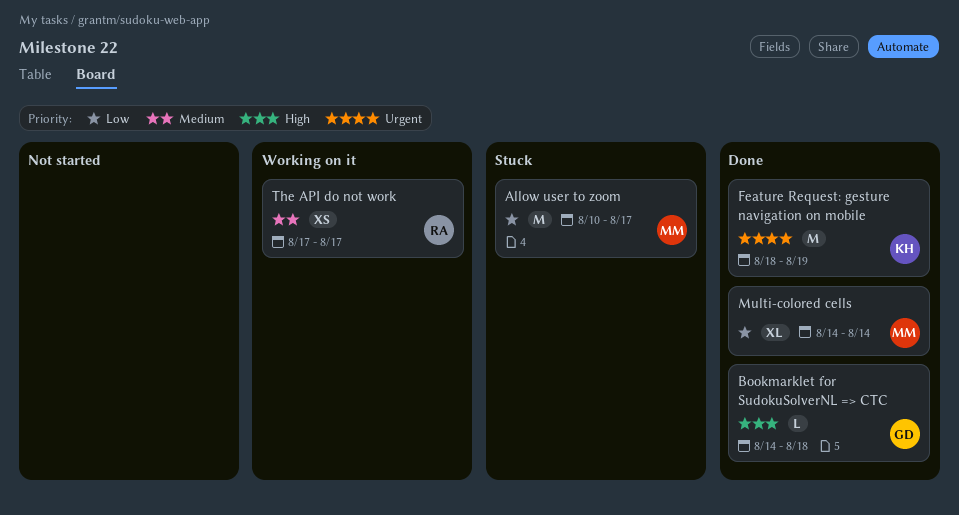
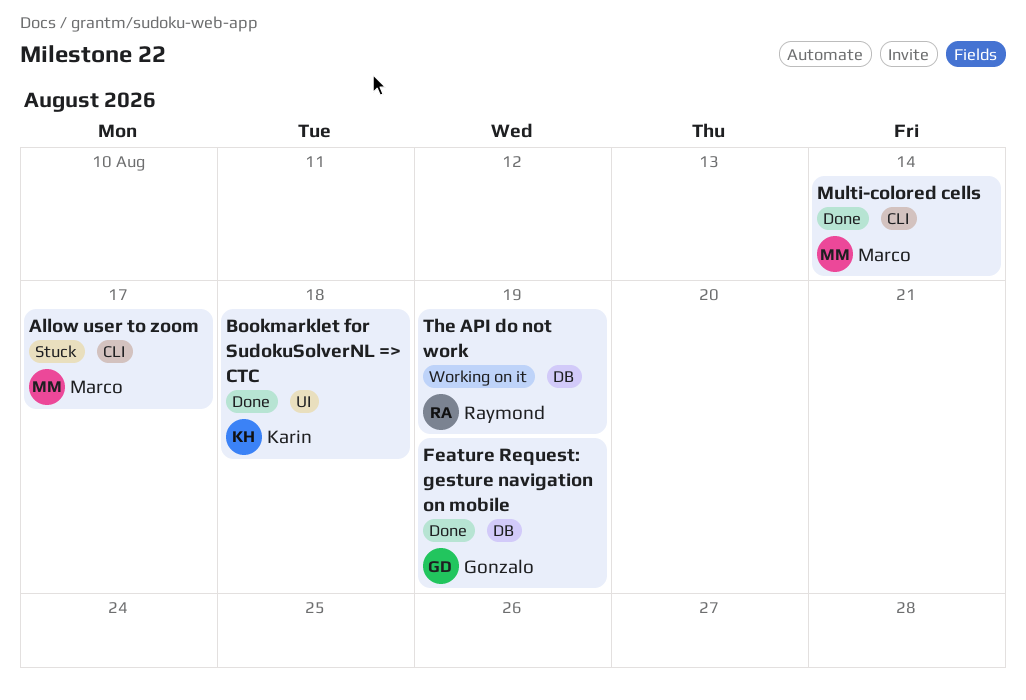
Bookmarklet for SudokuSolverNL => CTC, owner: Gonzalo -> Karin
Feature Request: gesture navigation on mobile, owner: Karin -> Gonzalo
The API do not work, due: Aug 17 -> Aug 19

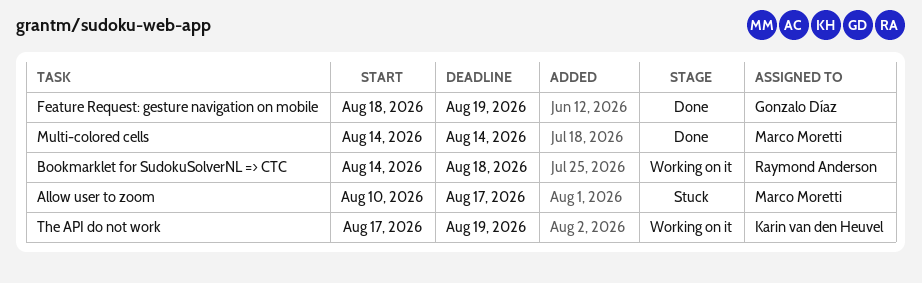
Bookmarklet for SudokuSolverNL => CTC, status: Done -> Working on it
Bookmarklet for SudokuSolverNL => CTC, owner: Karin van den Heuvel -> Raymond Anderson
The API do not work, owner: Raymond Anderson -> Karin van den Heuvel

